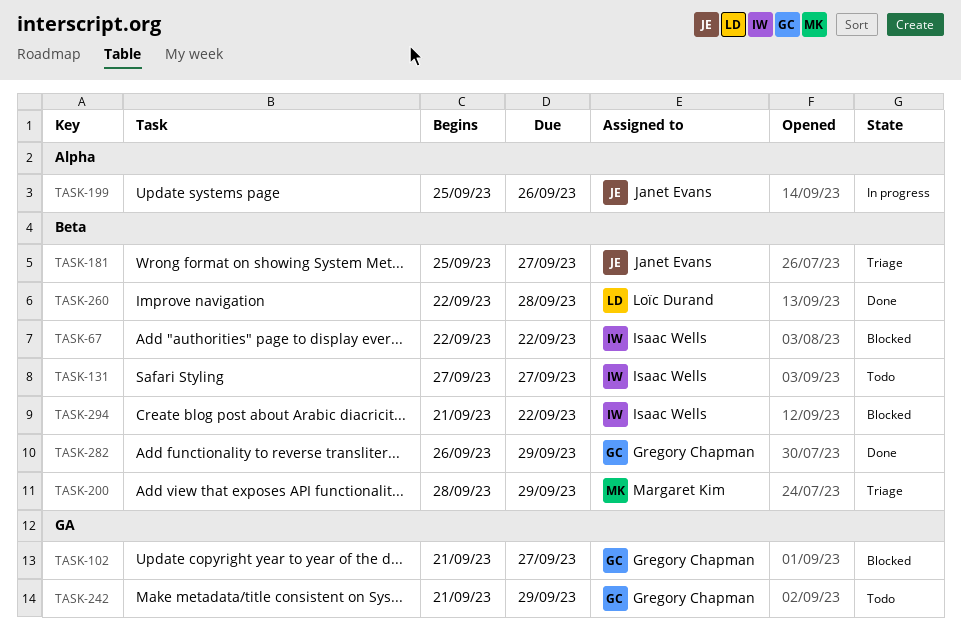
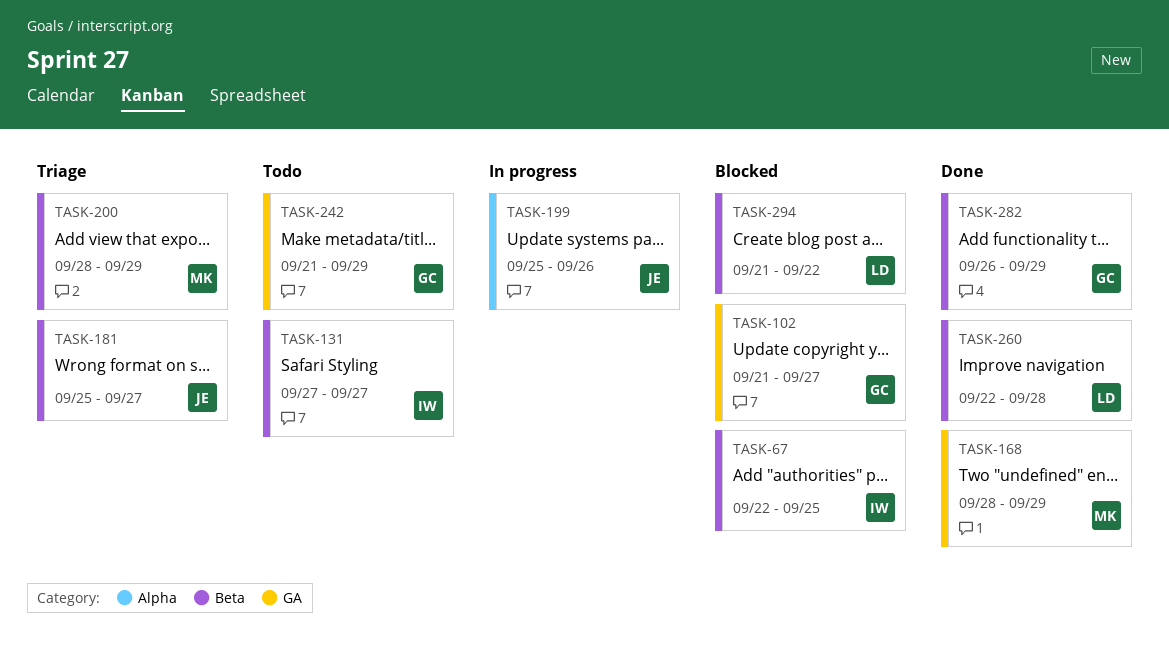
TASK-67, due: Sep 22 -> Sep 25
TASK-168: none -> present
TASK-294, owner: Isaac Wells -> Loïc Durand

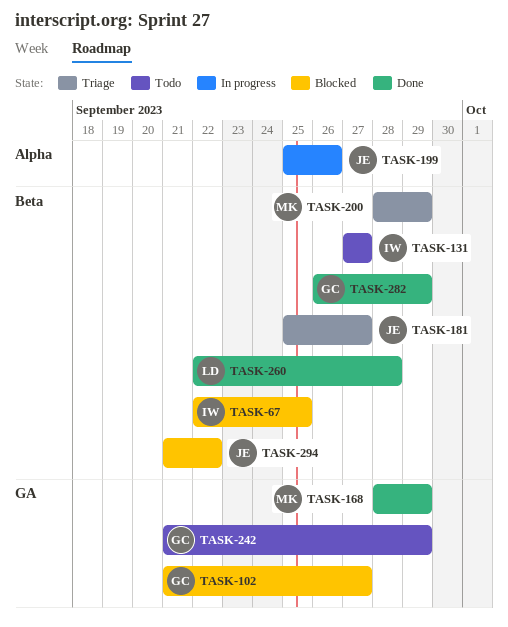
TASK-294, owner: LD -> JE

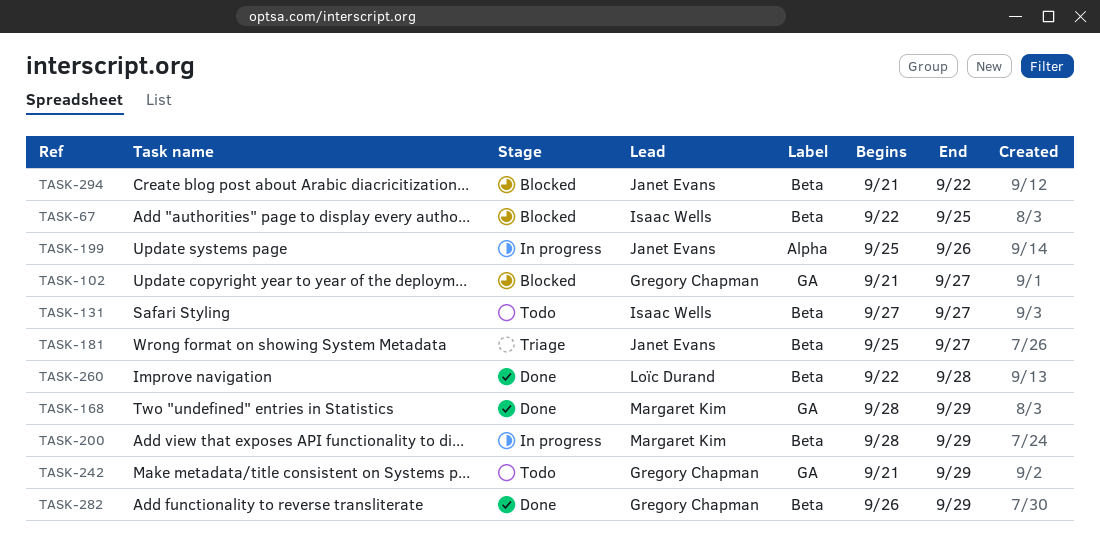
TASK-200, status: Triage -> In progress

